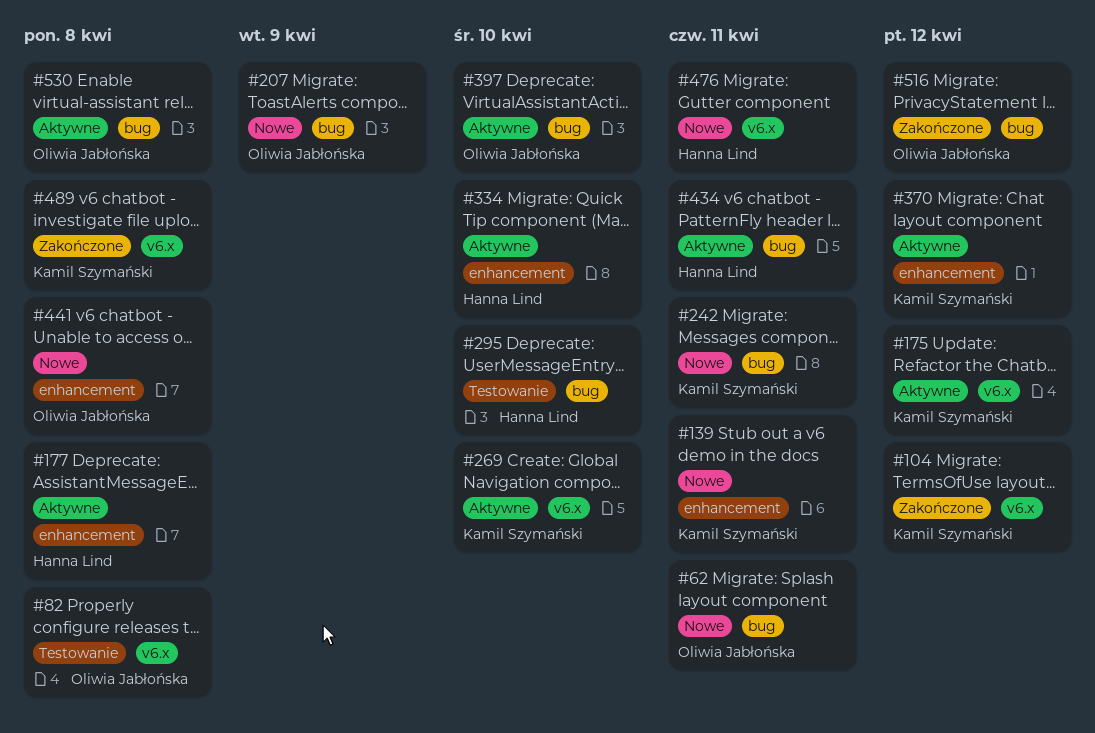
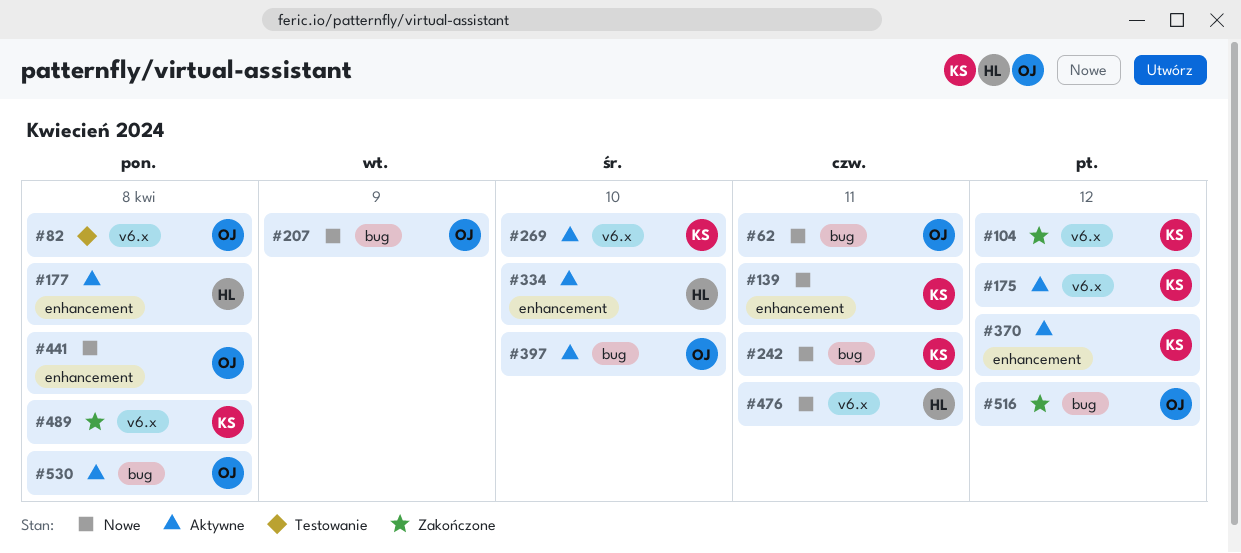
#295: present -> none
#434: present -> none

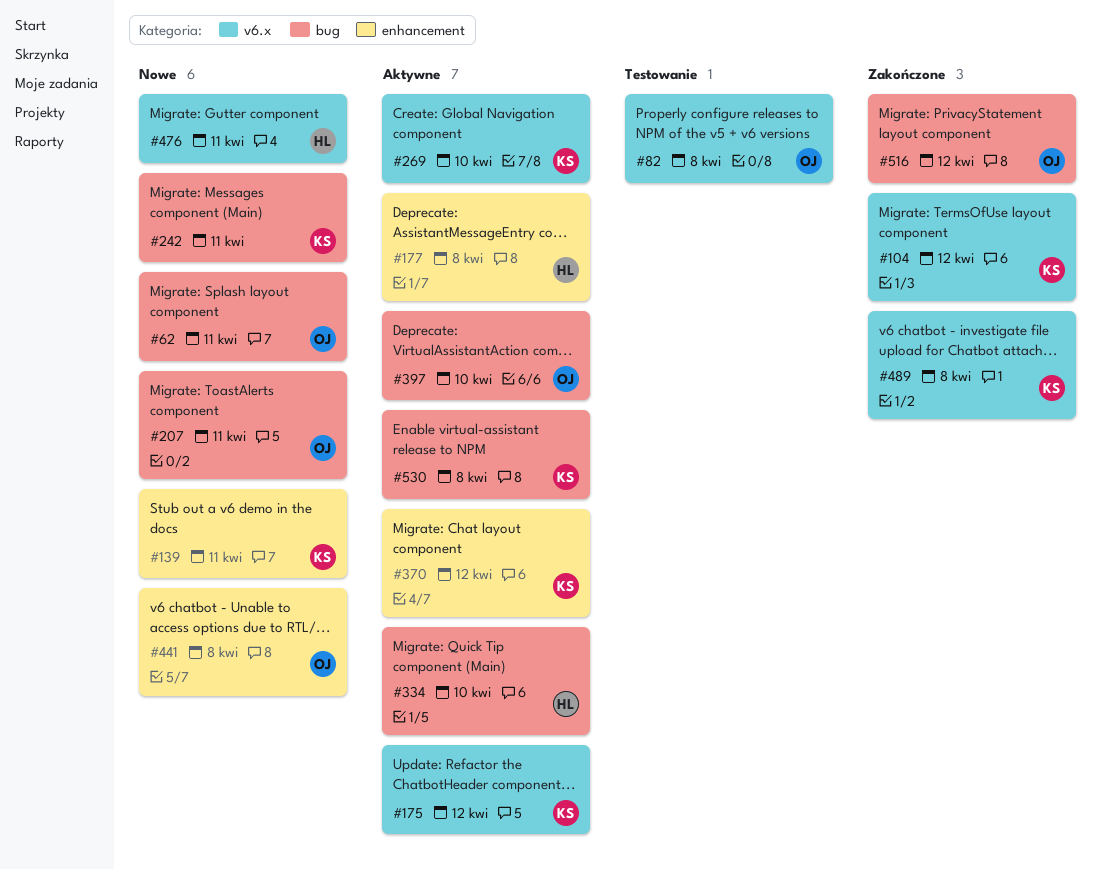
#207, due: Apr 9 -> Apr 11
#334, label: enhancement -> bug
#530, owner: OJ -> KS

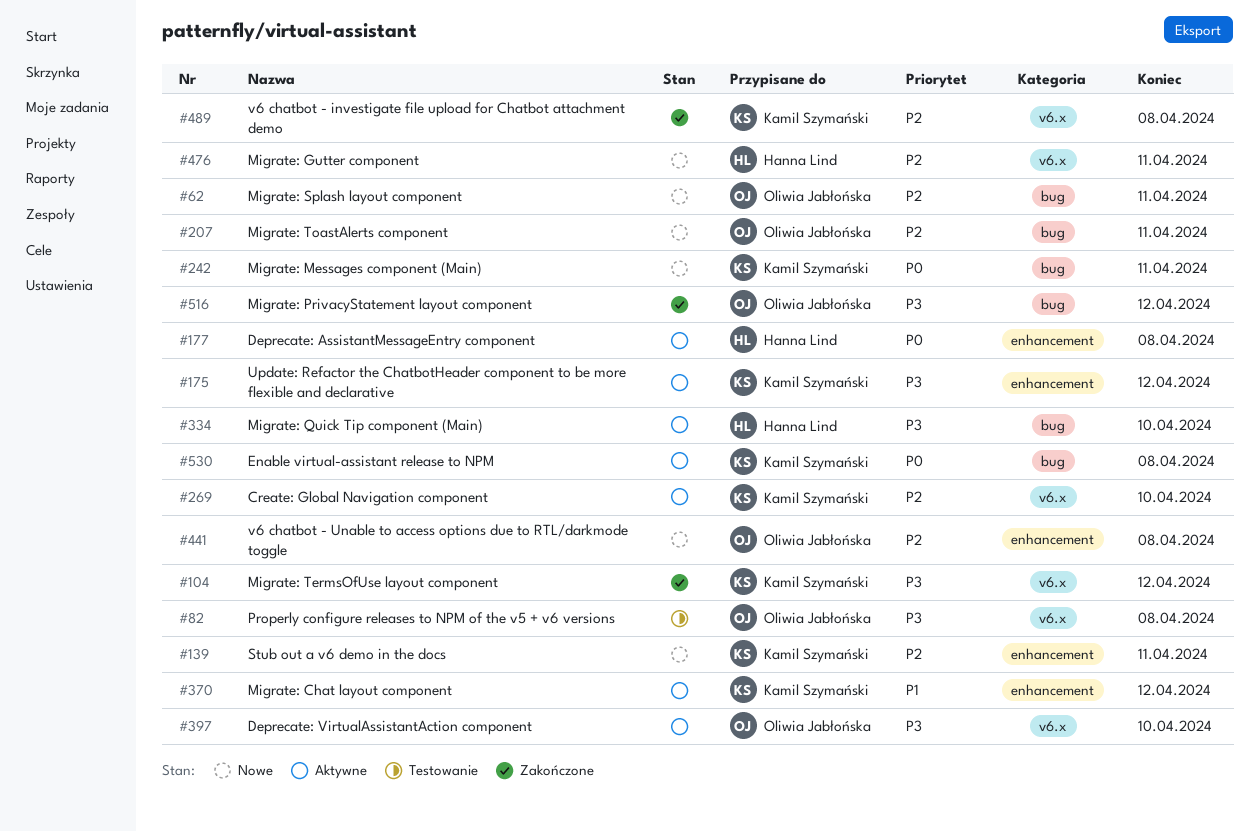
#175, label: v6.x -> enhancement
#397, label: bug -> v6.x

